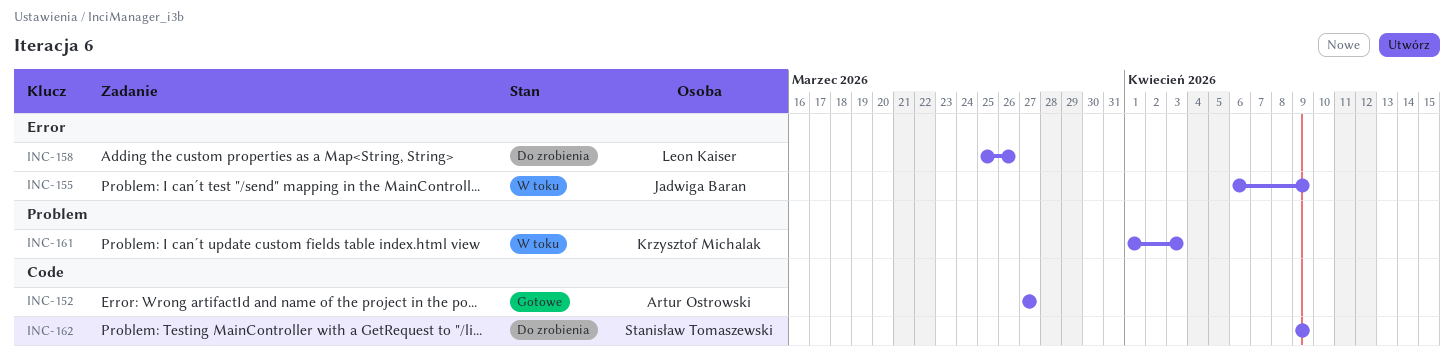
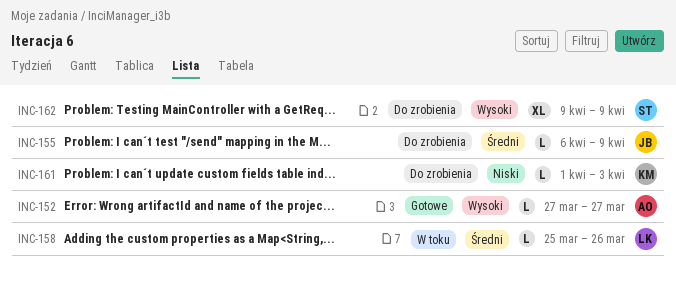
INC-155, status: W toku -> Do zrobienia
INC-158, status: Do zrobienia -> W toku
INC-161, status: W toku -> Do zrobienia

